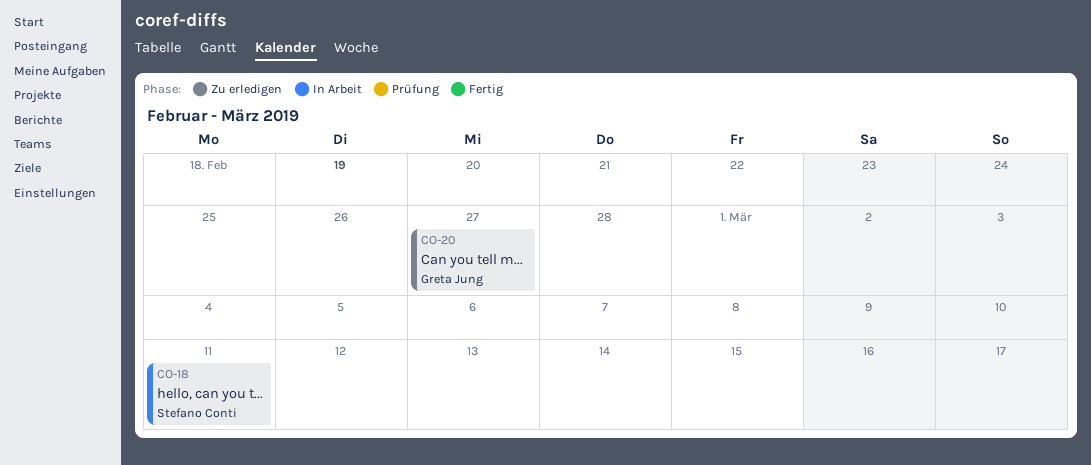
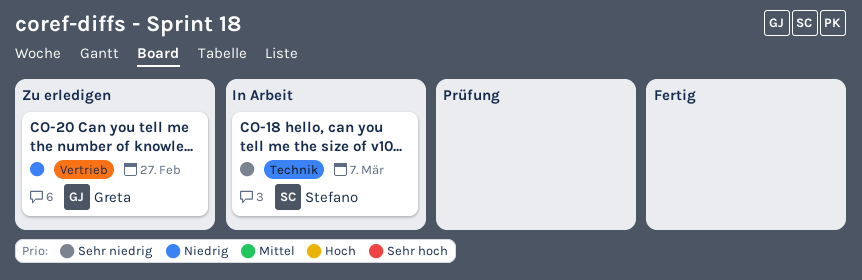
CO-18, due: Mar 11 -> Mar 7

